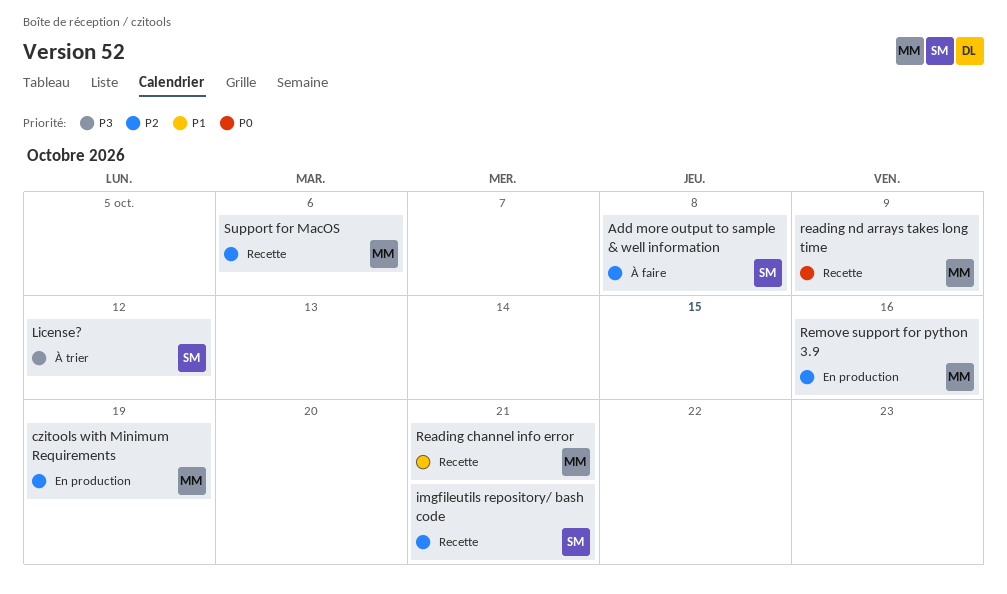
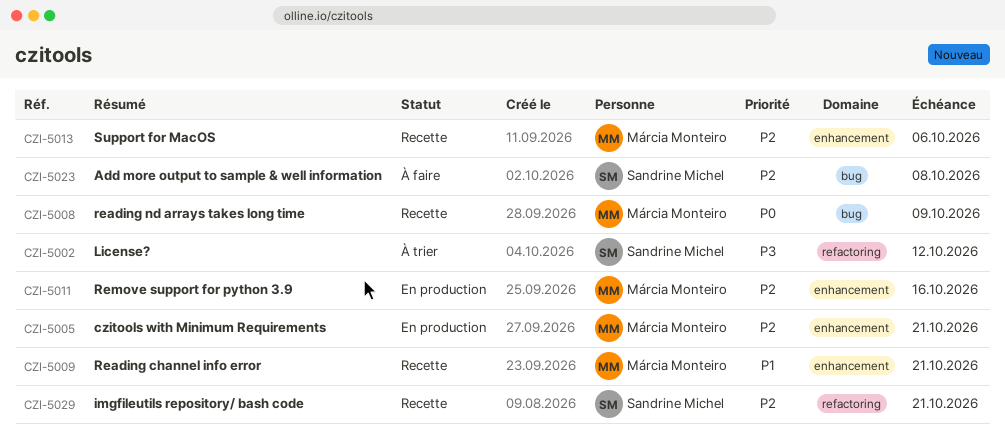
czitools with Minimum Requirements, due: Oct 19 -> Oct 21

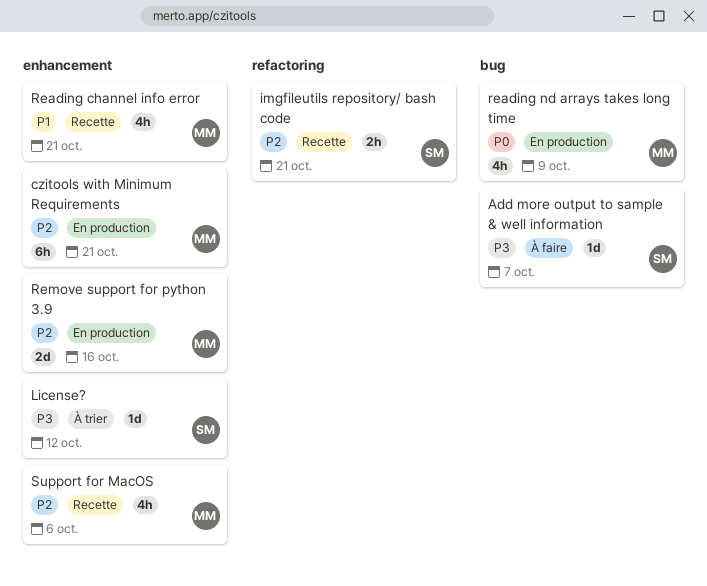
Add more output to sample & well information, priority: P2 -> P3
Add more output to sample & well information, due: Oct 8 -> Oct 7
License?, label: refactoring -> enhancement
reading nd arrays takes long time, status: Recette -> En production

